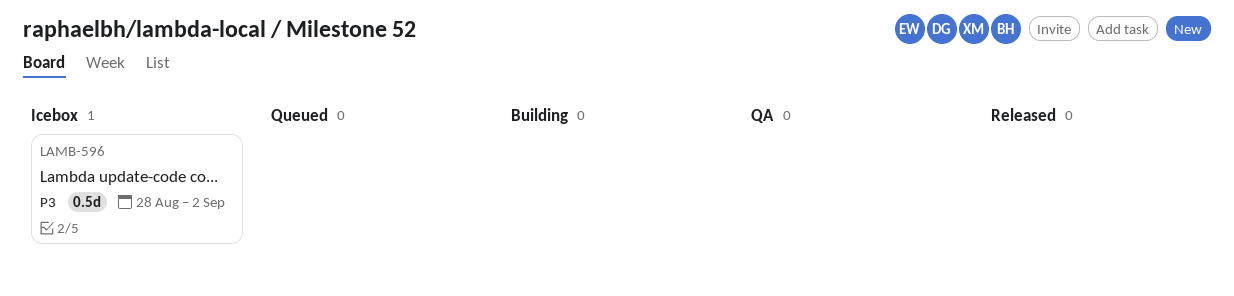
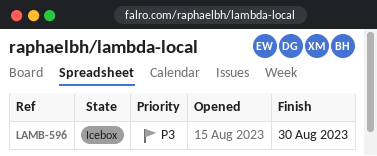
LAMB-596, due: Sep 2 -> Aug 30

